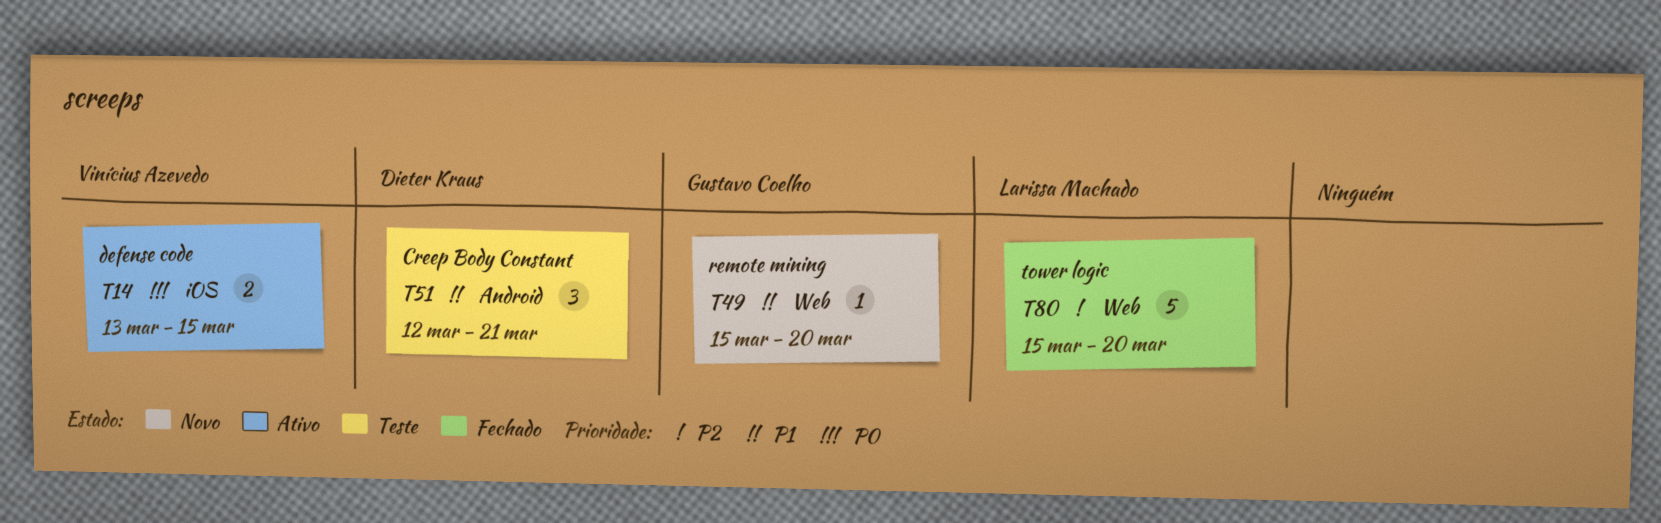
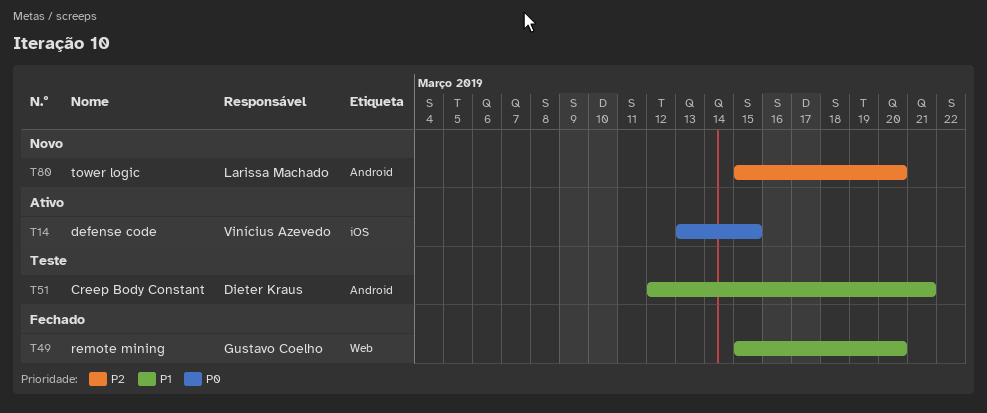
T49, status: Novo -> Fechado
T80, status: Fechado -> Novo
T80, label: Web -> Android

